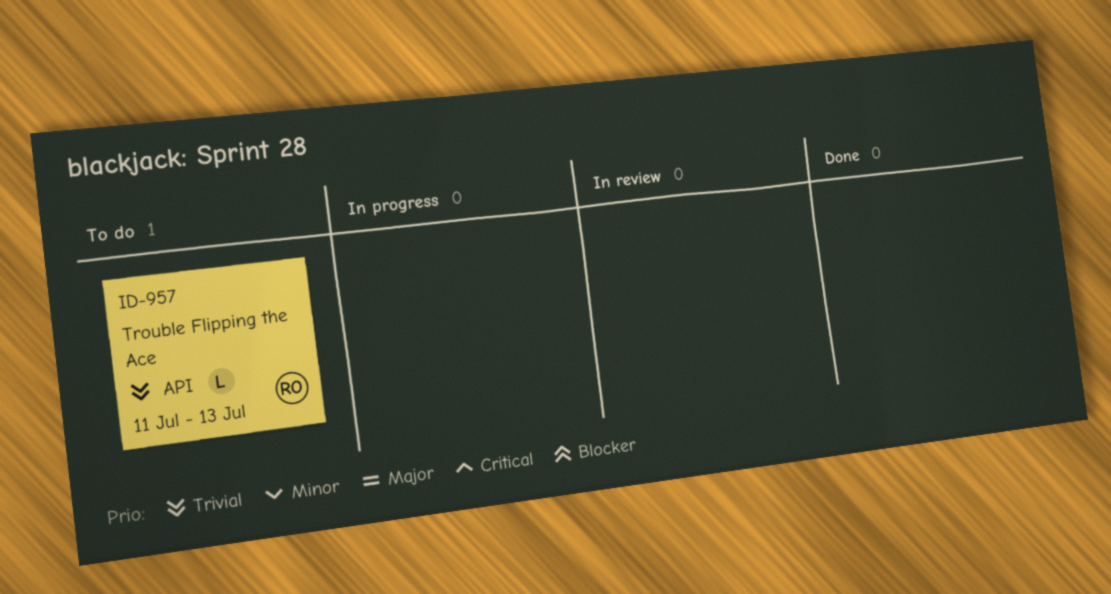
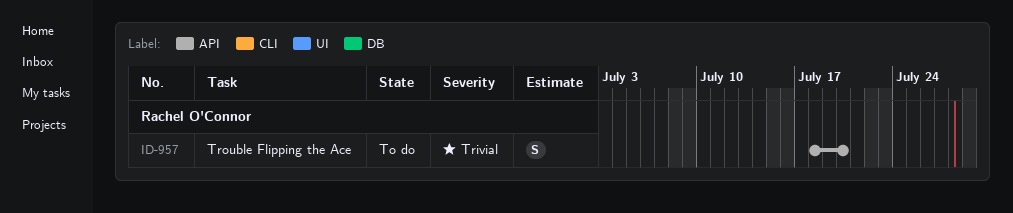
ID-957, estimate: L -> S
ID-957, start: Jul 11 -> Jul 18
ID-957, due: Jul 13 -> Jul 20

